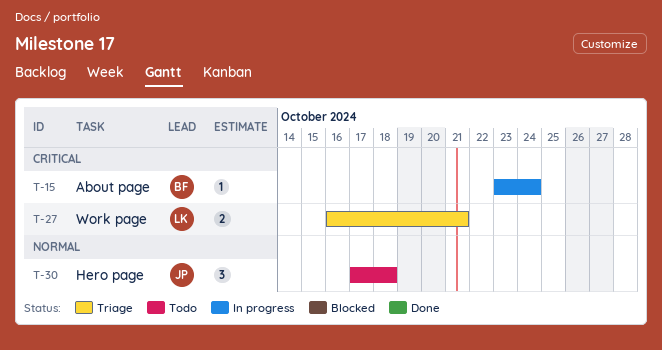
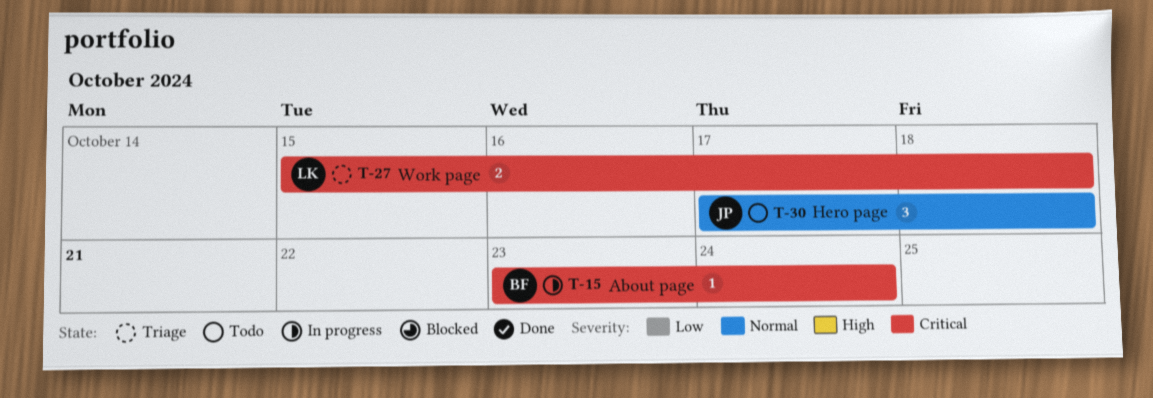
T-27, start: Oct 16 -> Oct 15
T-27, due: Oct 21 -> Oct 18

